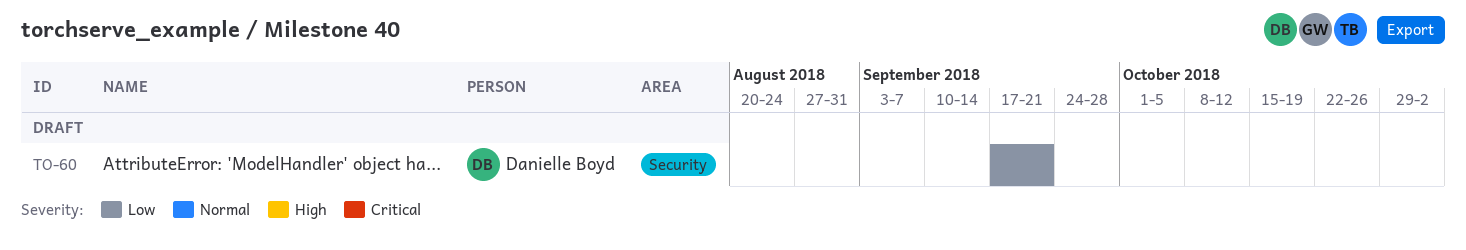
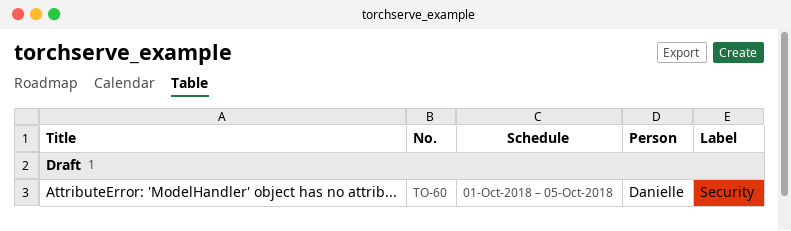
TO-60, start: Sep 17 -> Oct 1
TO-60, due: Sep 21 -> Oct 5

